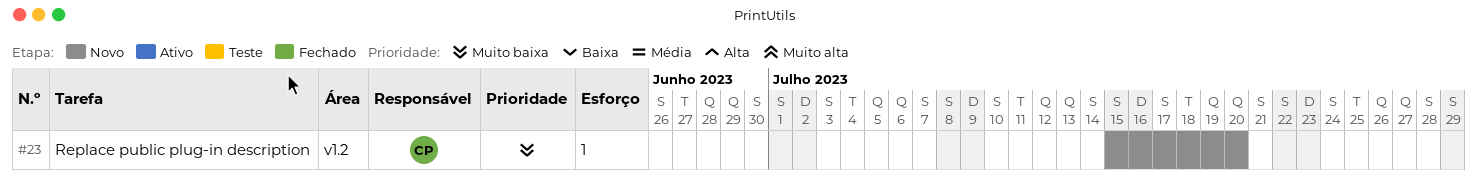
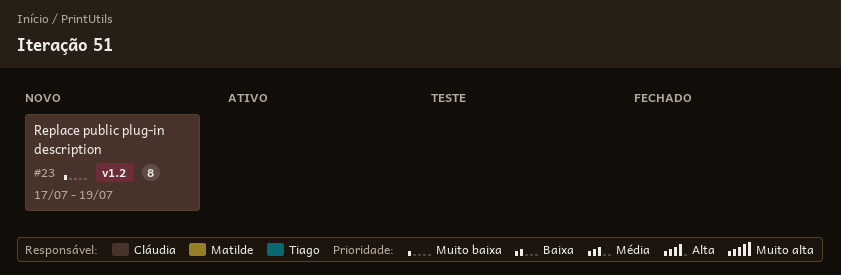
#23, estimate: 1 -> 8
#23, start: Jul 15 -> Jul 17
#23, due: Jul 20 -> Jul 19

